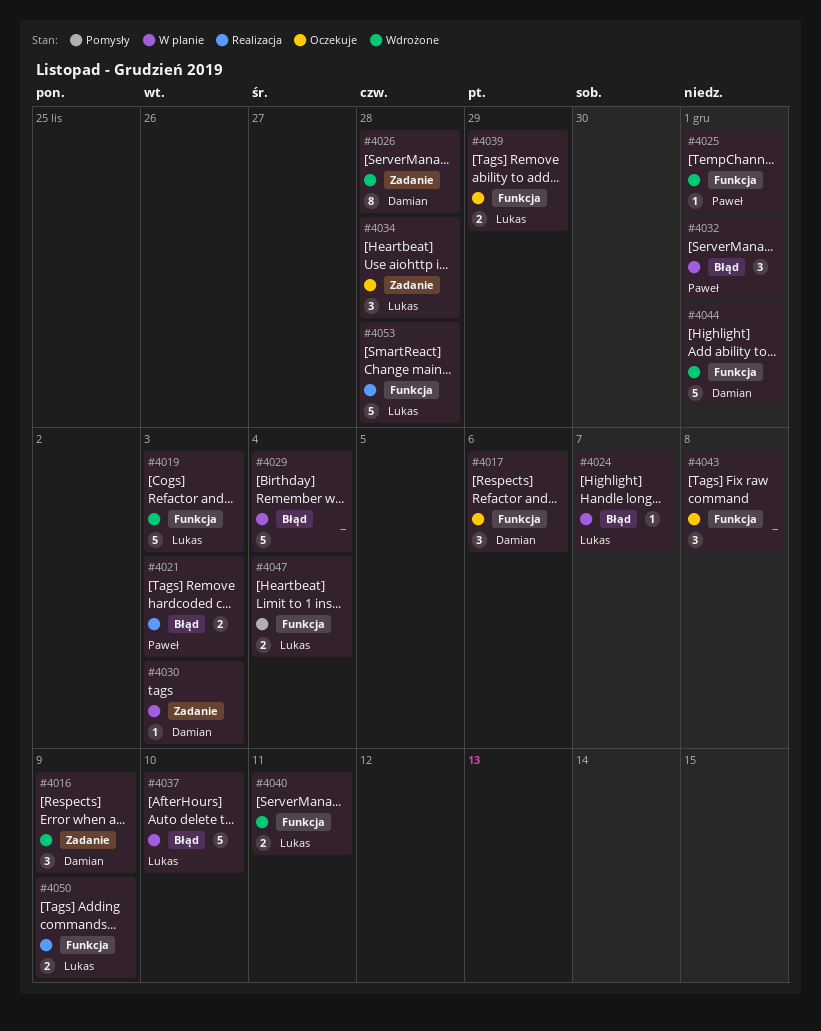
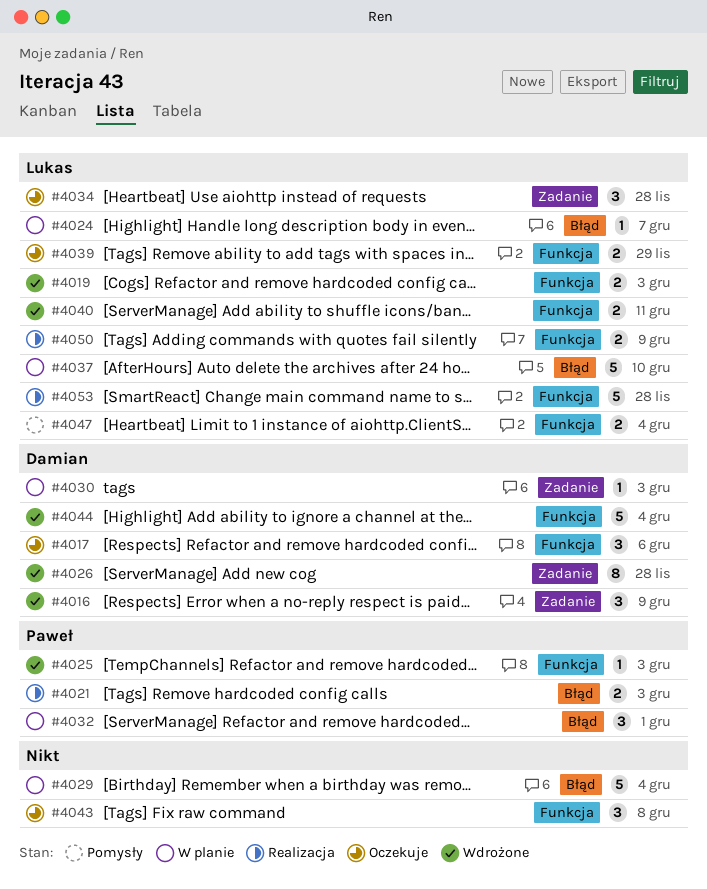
#4019, estimate: 5 -> 2
#4025, due: Dec 1 -> Dec 3
#4044, due: Dec 1 -> Dec 4

